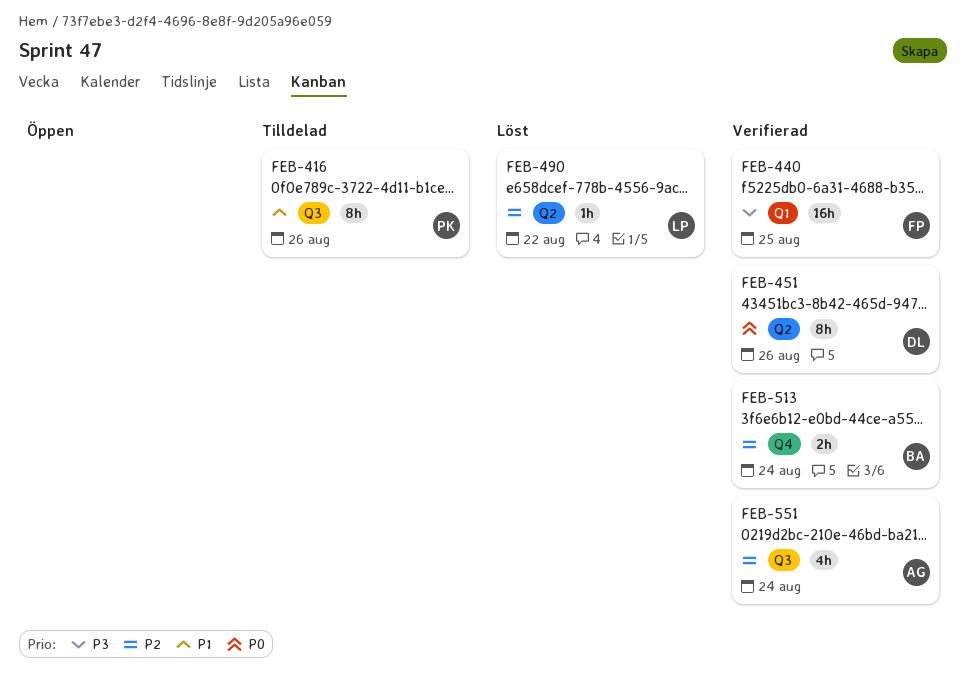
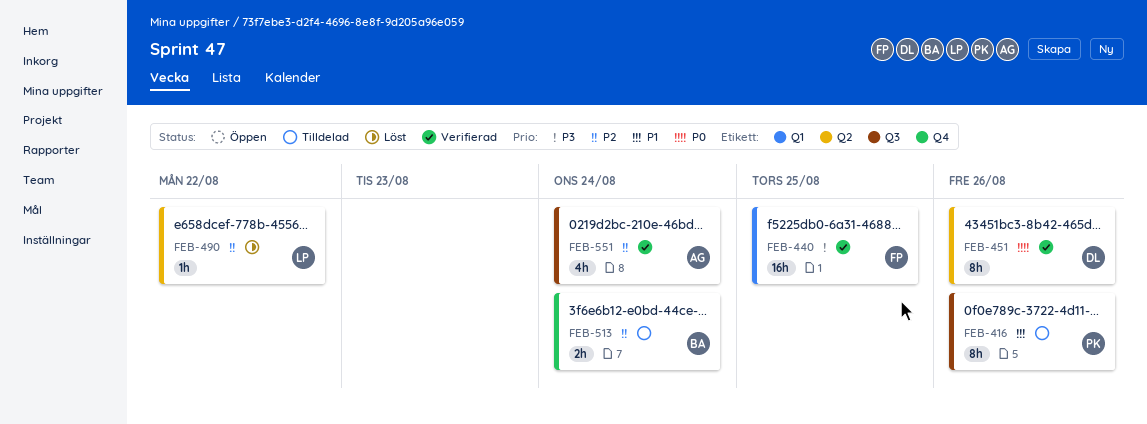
FEB-513, status: Verifierad -> Tilldelad

